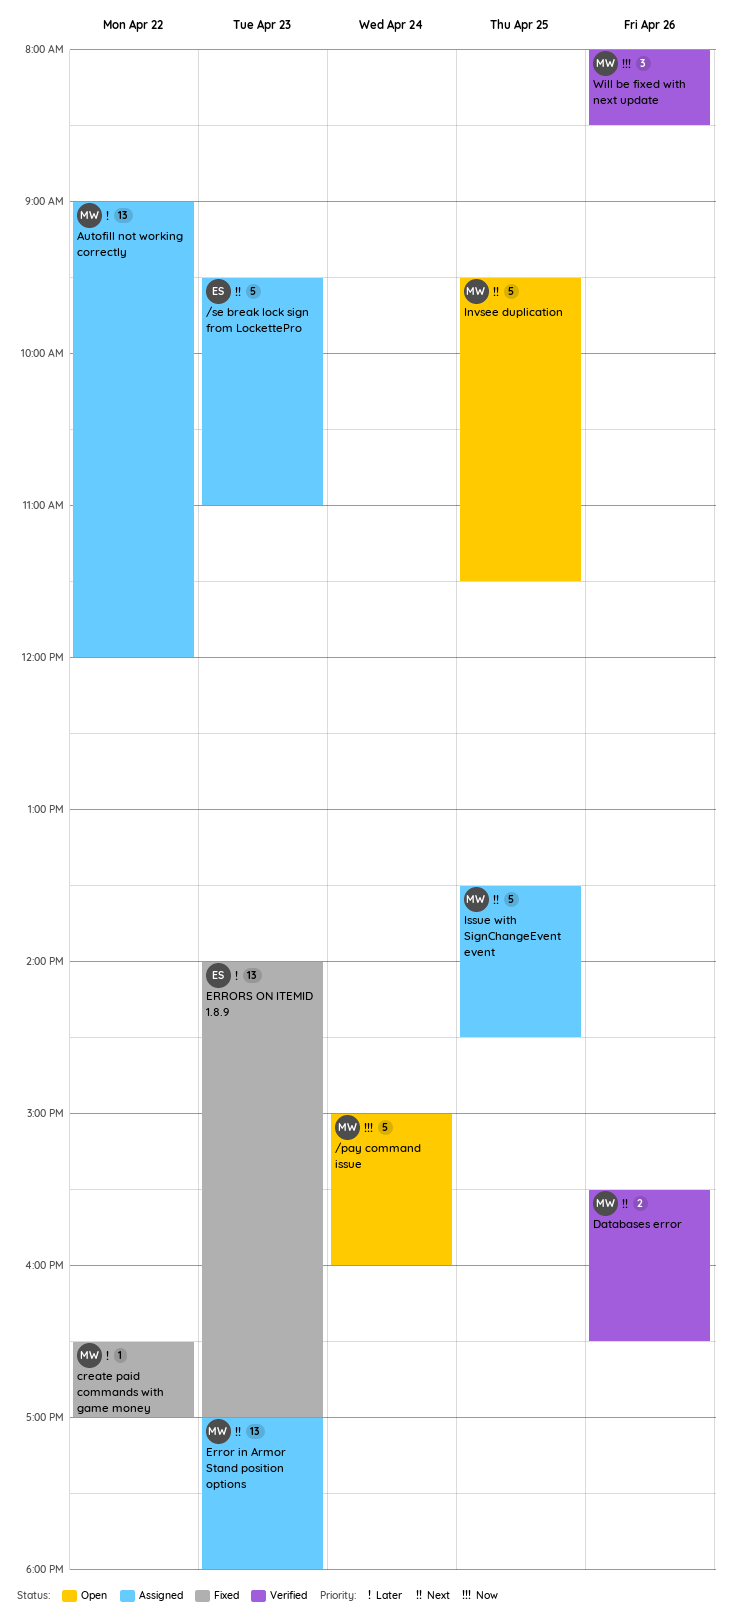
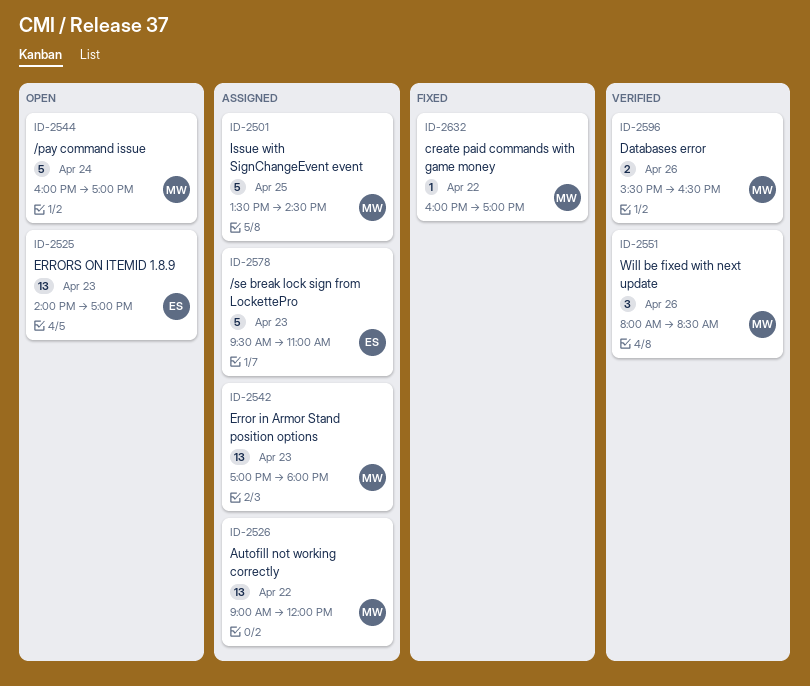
/pay command issue, begins: 15:00 -> 16:00
/pay command issue, ends: 16:00 -> 17:00
create paid commands with game money, begins: 16:30 -> 16:00
ERRORS ON ITEMID 1.8.9, status: Fixed -> Open
Invsee duplication: present -> none

